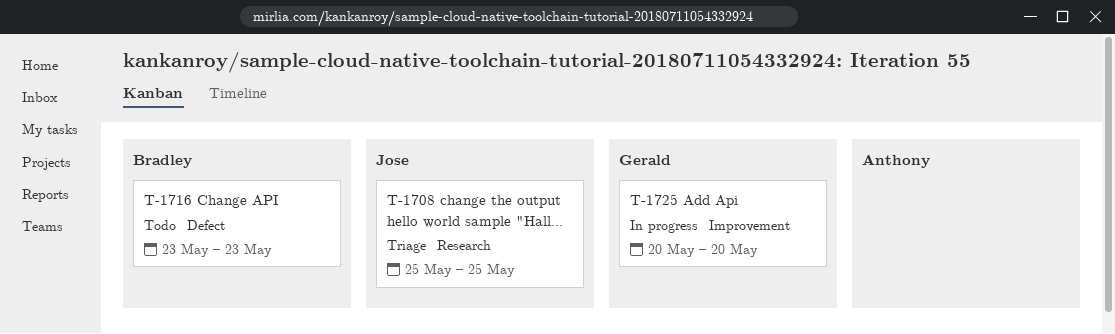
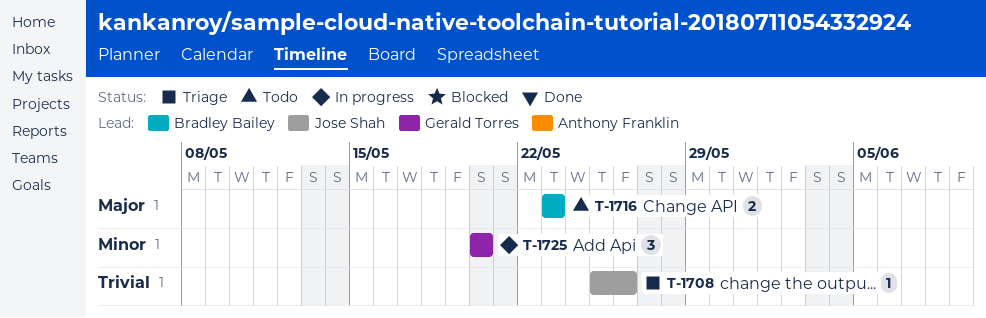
T-1708, due: May 25 -> May 26

